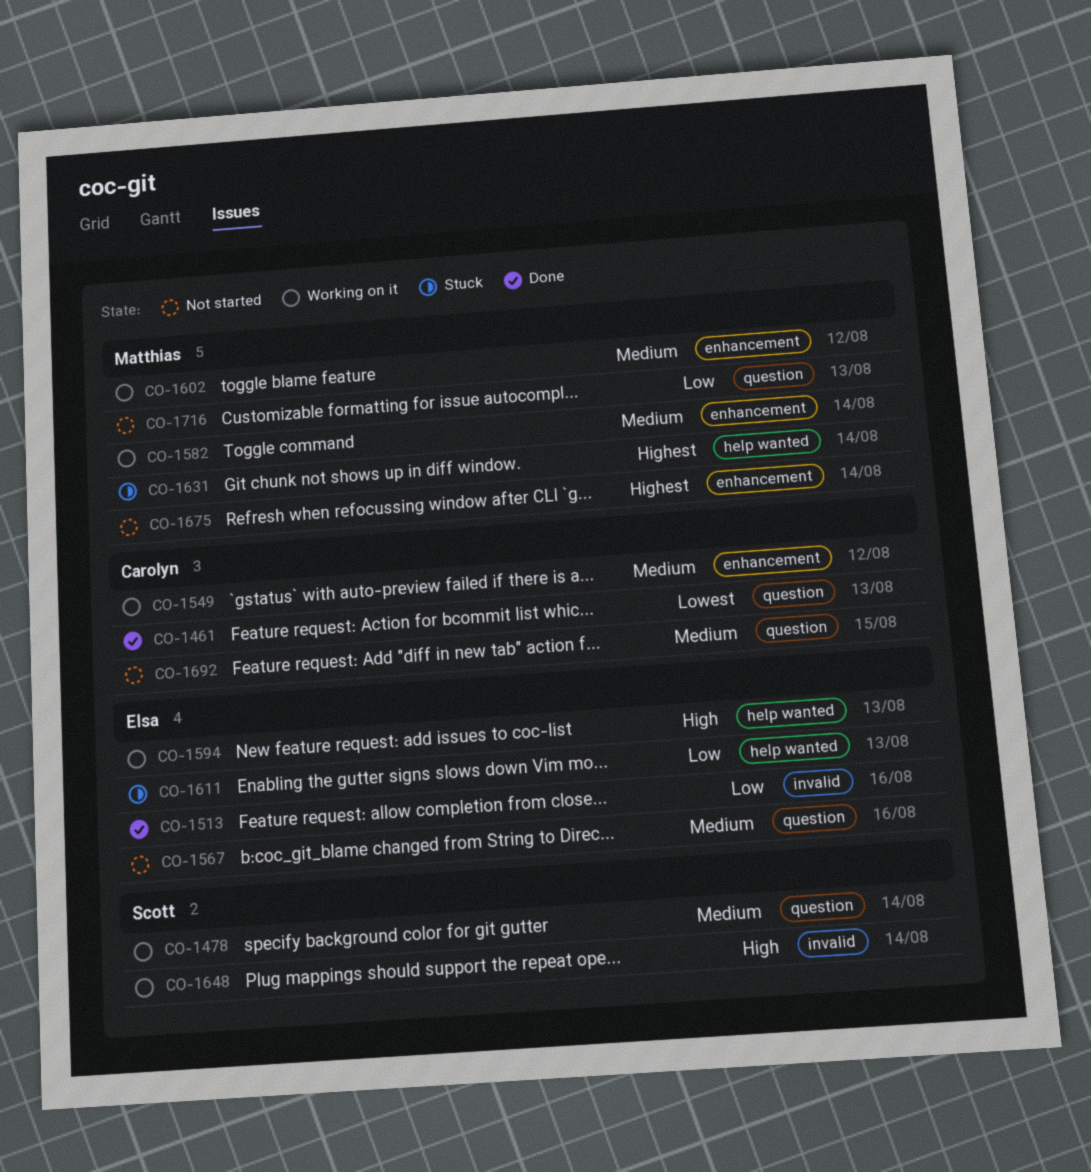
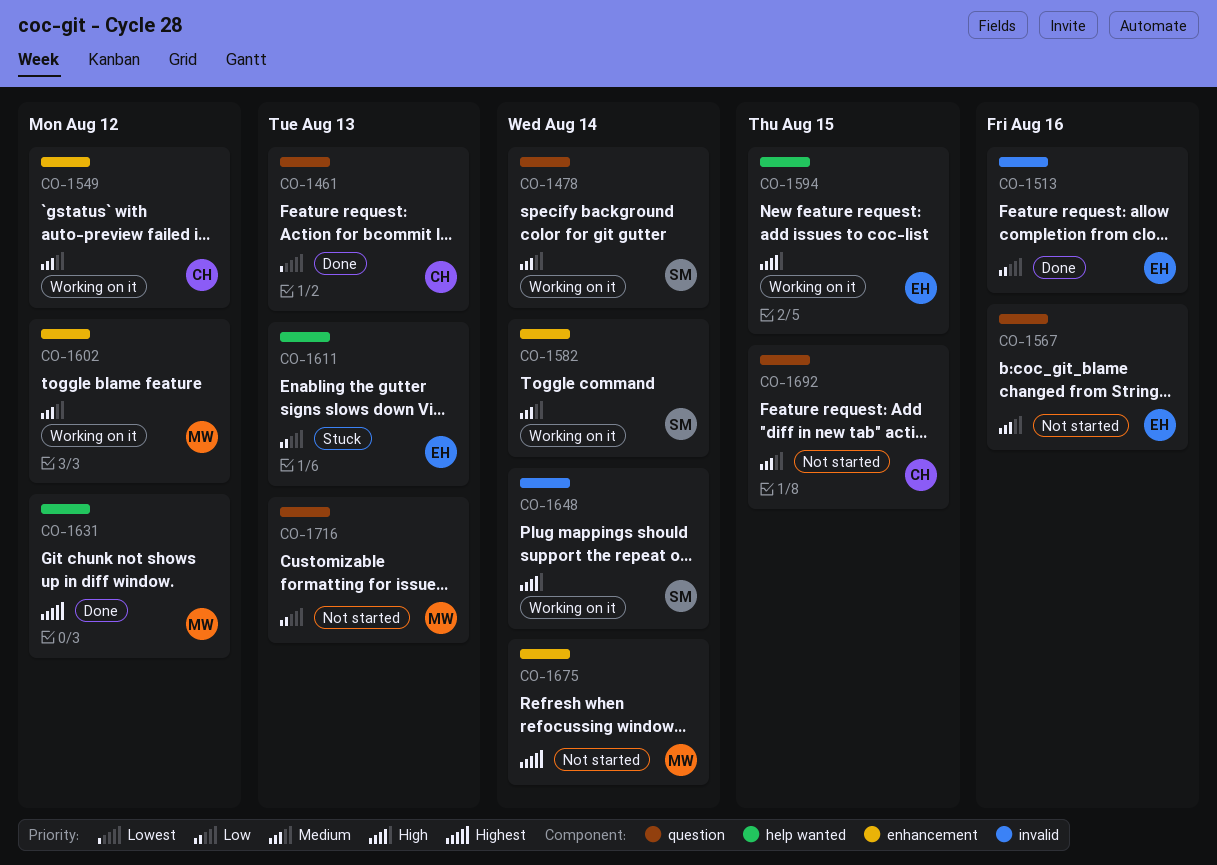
CO-1582, owner: Matthias -> Scott
CO-1594, due: Aug 13 -> Aug 15
CO-1631, status: Stuck -> Done
CO-1631, due: Aug 14 -> Aug 12

